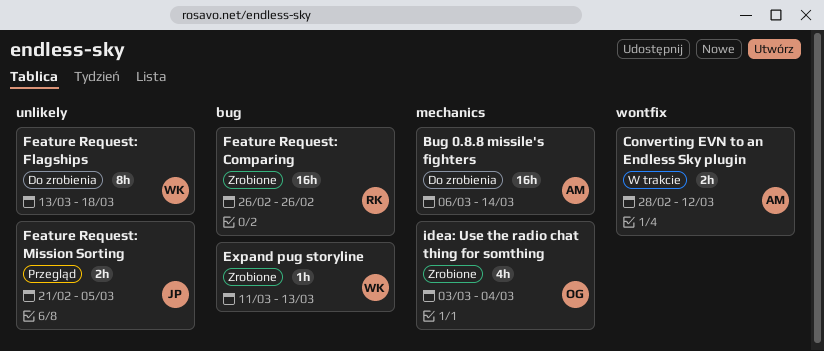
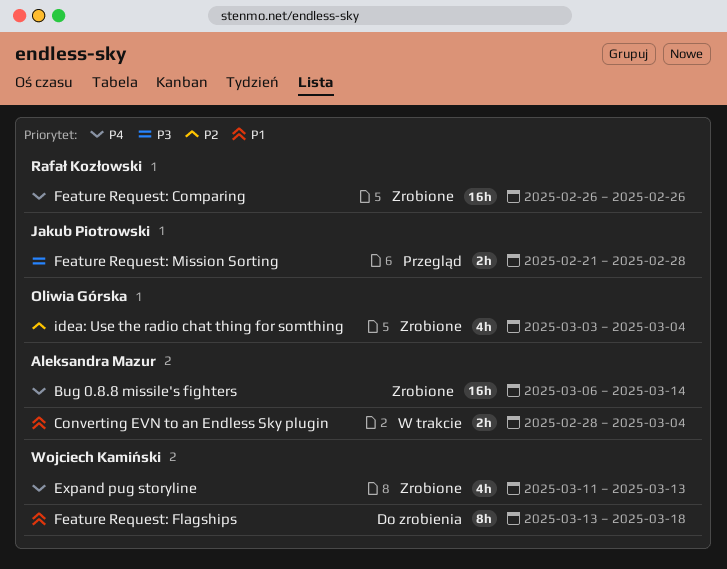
Bug 0.8.8 missile's fighters, status: Do zrobienia -> Zrobione
Converting EVN to an Endless Sky plugin, due: Mar 12 -> Mar 4
Expand pug storyline, estimate: 1h -> 4h
Feature Request: Mission Sorting, due: Mar 5 -> Feb 28

